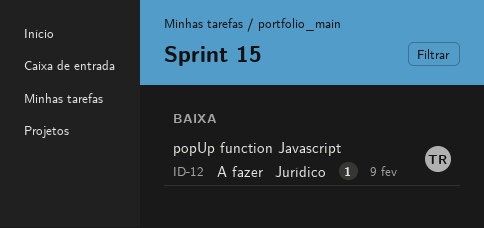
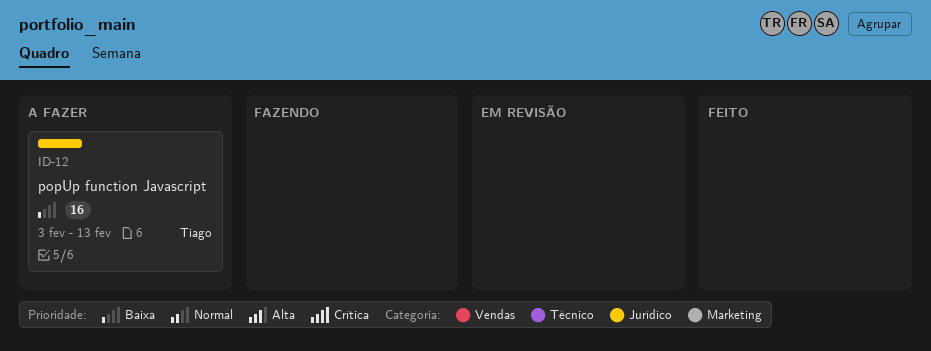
ID-12, estimate: 1 -> 16
ID-12, due: Feb 9 -> Feb 13

